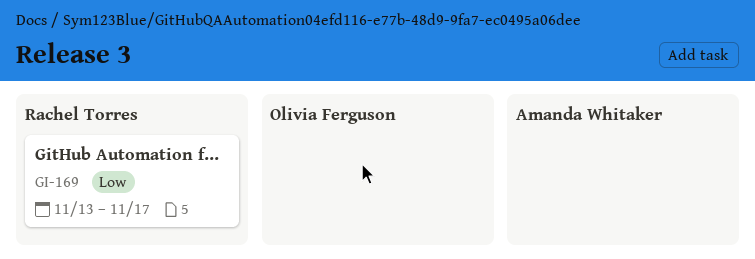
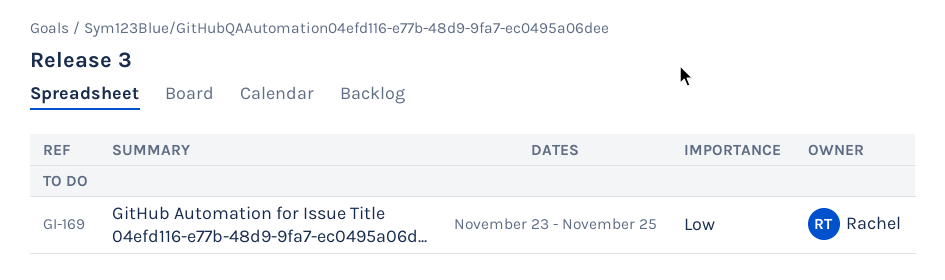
GI-169, start: Nov 13 -> Nov 23
GI-169, due: Nov 17 -> Nov 25

